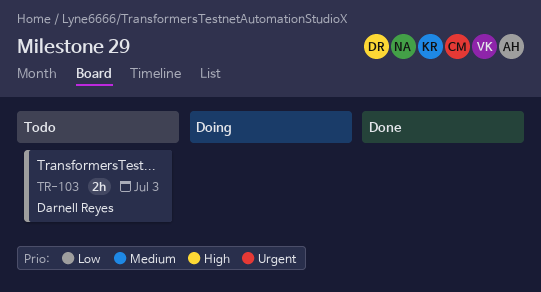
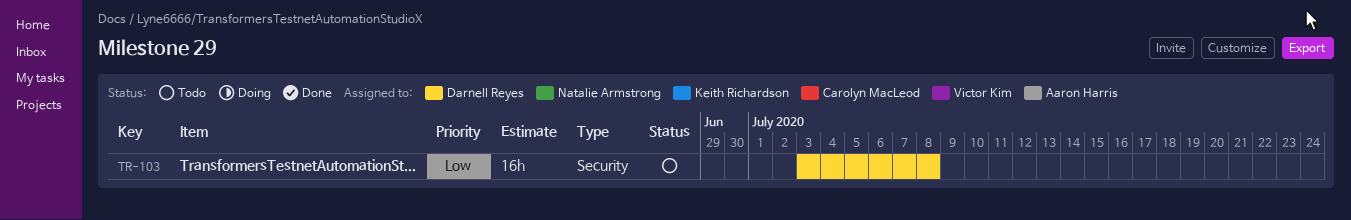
TR-103, estimate: 2h -> 16h
TR-103, due: Jul 3 -> Jul 8

